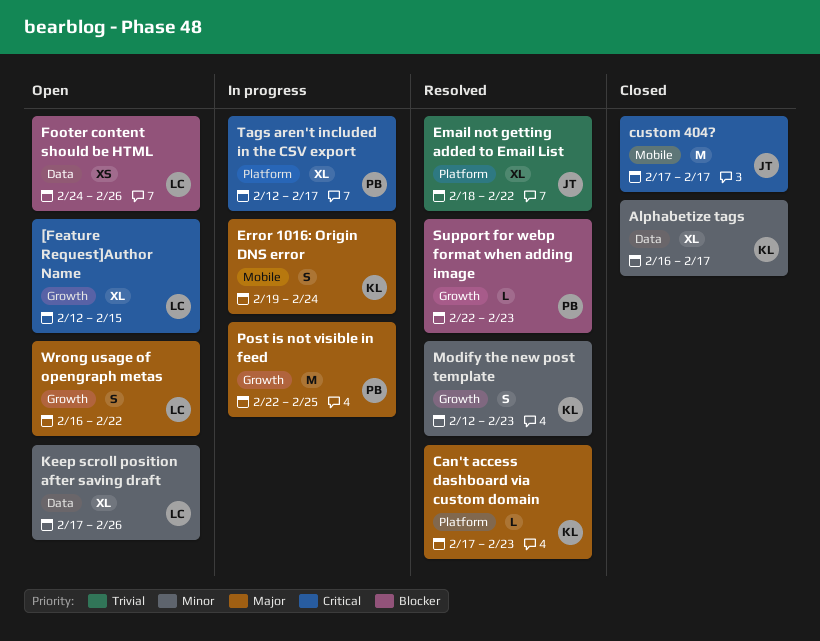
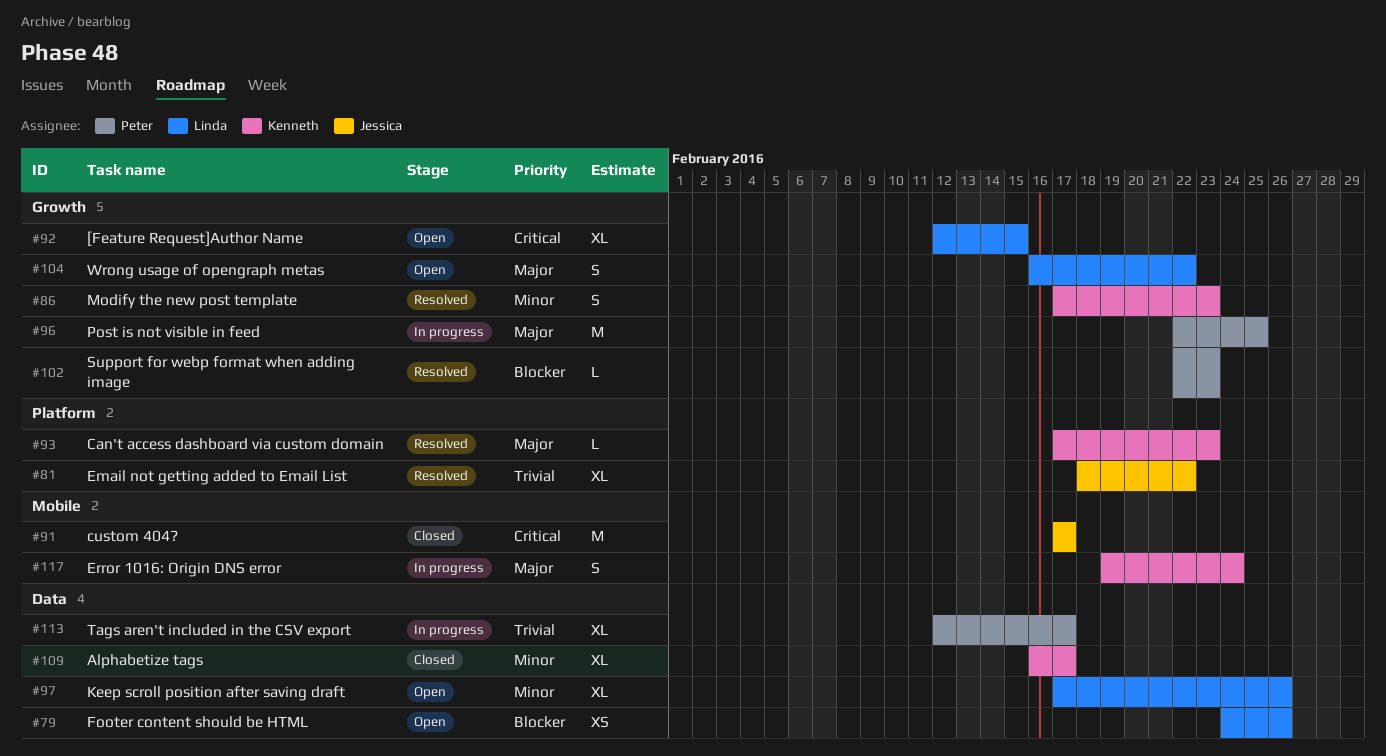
Modify the new post template, start: Feb 12 -> Feb 17
Tags aren't included in the CSV export, priority: Critical -> Trivial
Tags aren't included in the CSV export, label: Platform -> Data

